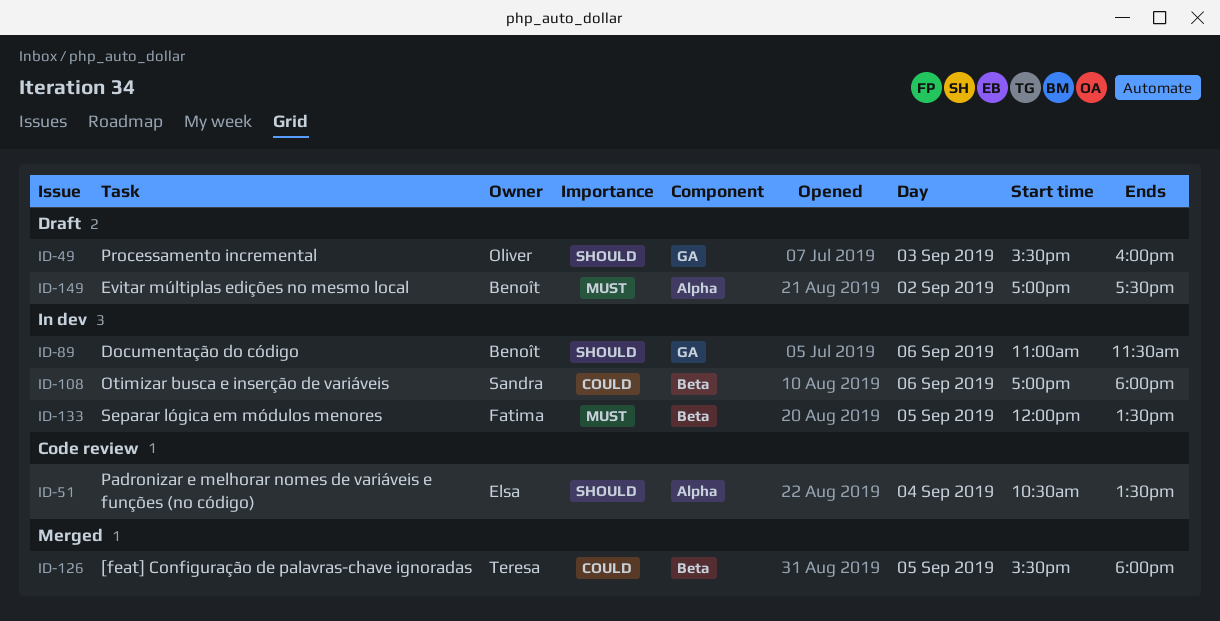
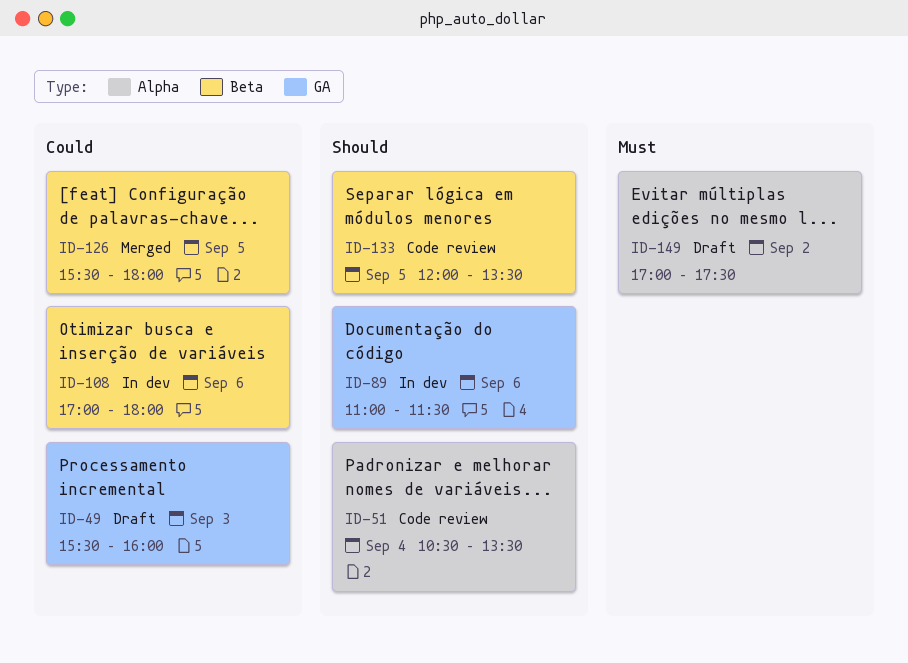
ID-49, priority: Should -> Could
ID-133, status: In dev -> Code review
ID-133, priority: Must -> Should

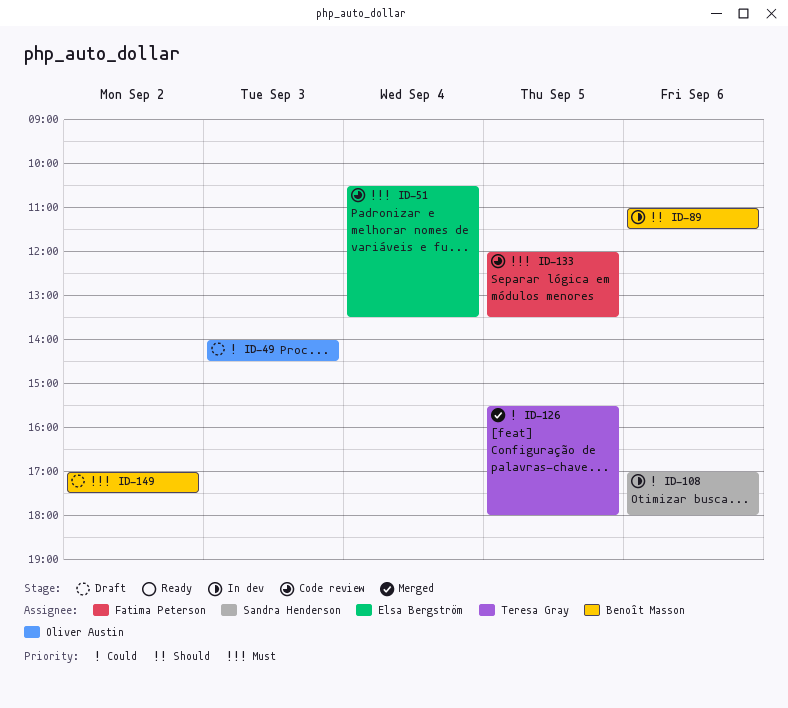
ID-49, begins: 15:30 -> 14:00
ID-49, ends: 16:00 -> 14:30
ID-51, priority: Should -> Must
ID-133, priority: Should -> Must

